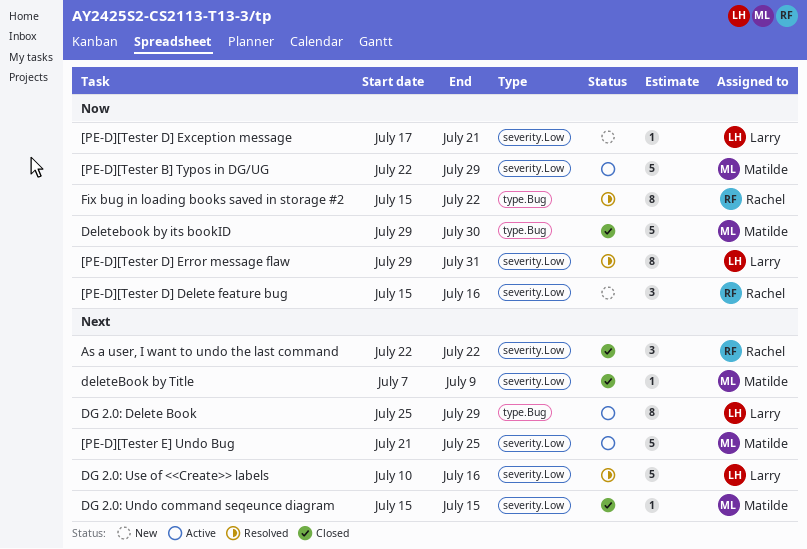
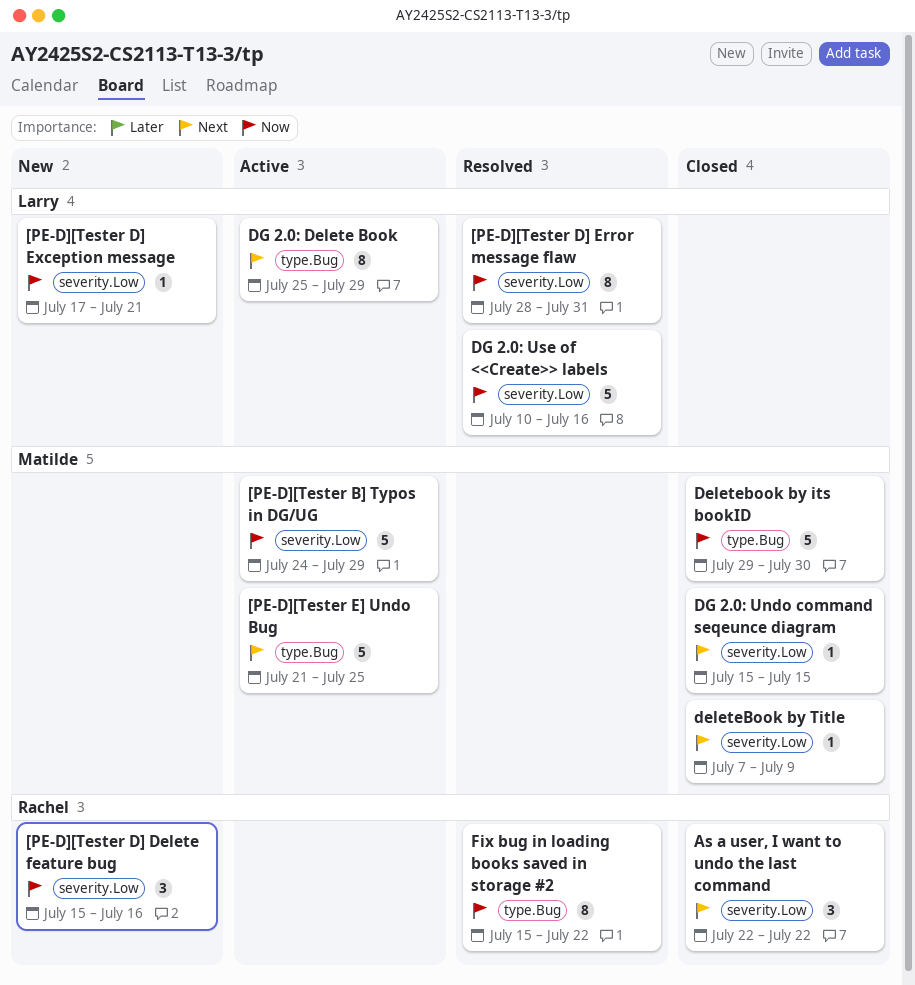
[PE-D][Tester B] Typos in DG/UG, start: Jul 22 -> Jul 24
[PE-D][Tester D] Error message flaw, start: Jul 29 -> Jul 28
[PE-D][Tester E] Undo Bug, label: severity.Low -> type.Bug
DG 2.0: Use of <<Create>> labels, priority: Next -> Now

